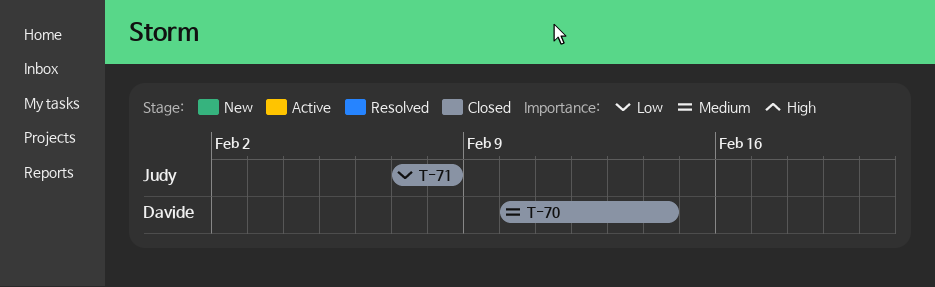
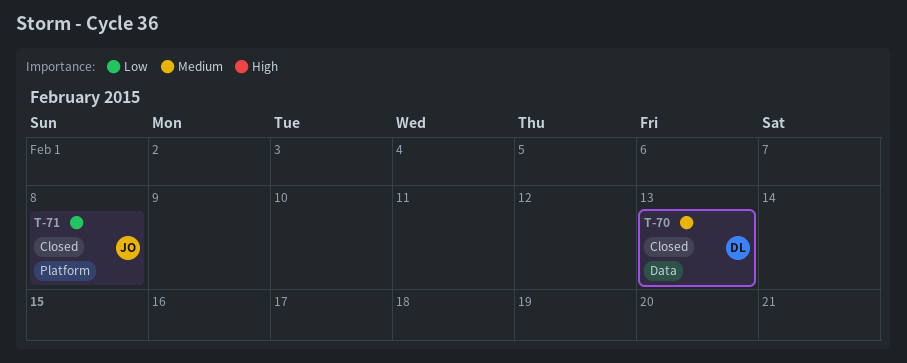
T-70, due: Feb 14 -> Feb 13

